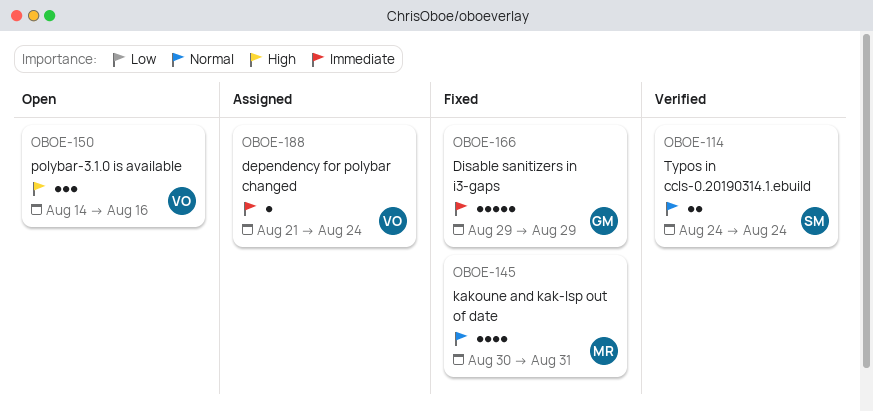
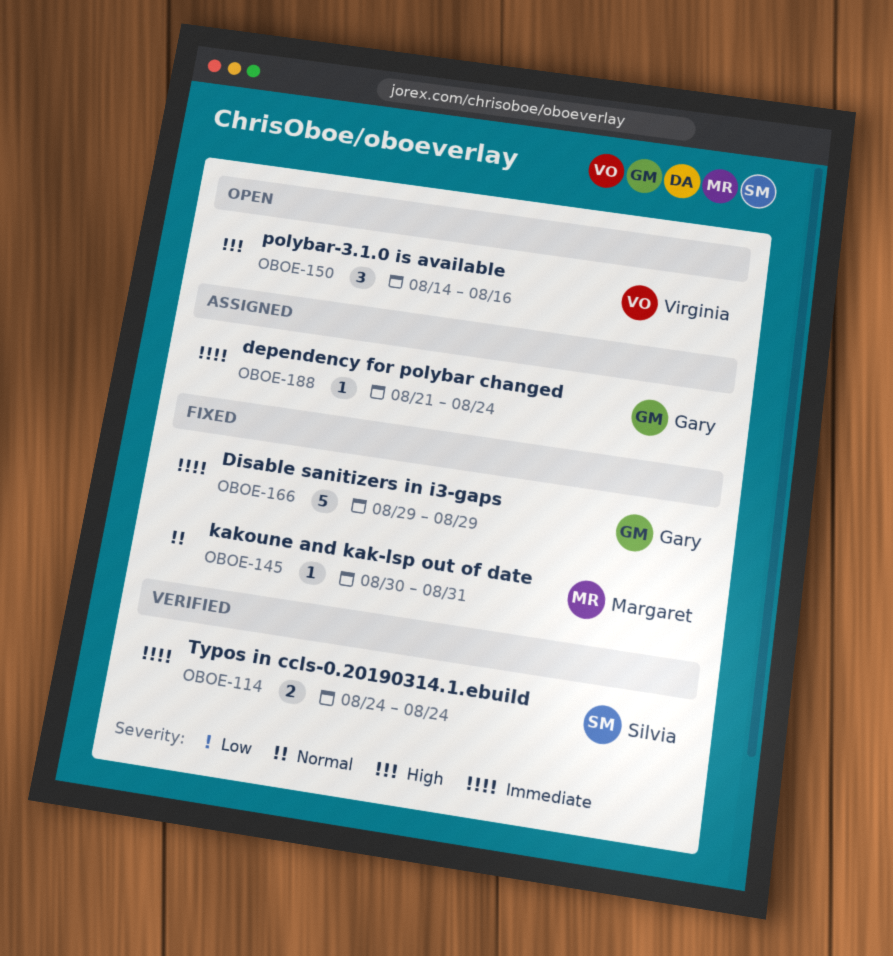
OBOE-114, priority: Normal -> Immediate
OBOE-145, estimate: 4 -> 1
OBOE-188, owner: Virginia -> Gary

